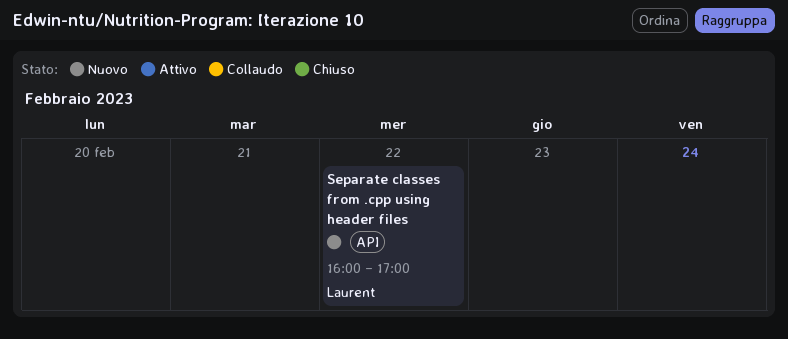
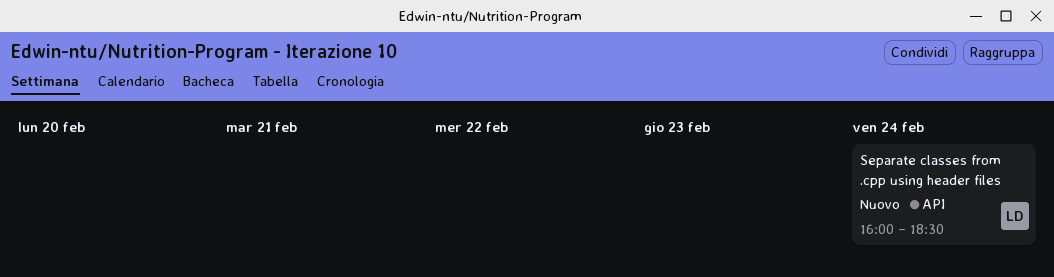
Separate classes from .cpp using header files, day: Feb 22 -> Feb 24
Separate classes from .cpp using header files, ends: 17:00 -> 18:30

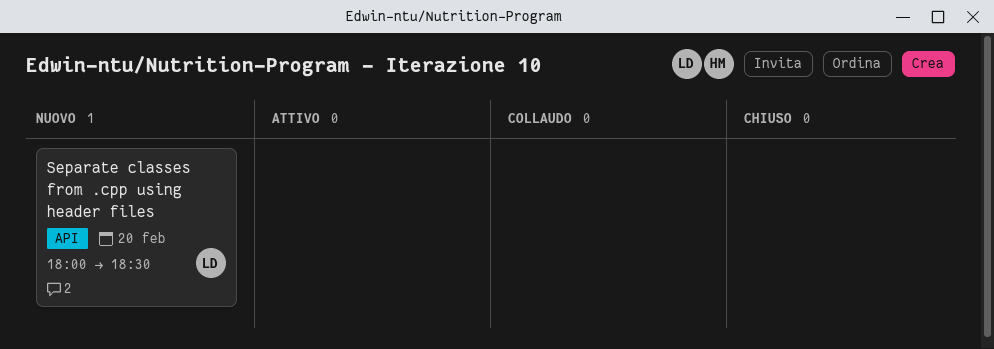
Separate classes from .cpp using header files, day: Feb 24 -> Feb 20
Separate classes from .cpp using header files, begins: 16:00 -> 18:00

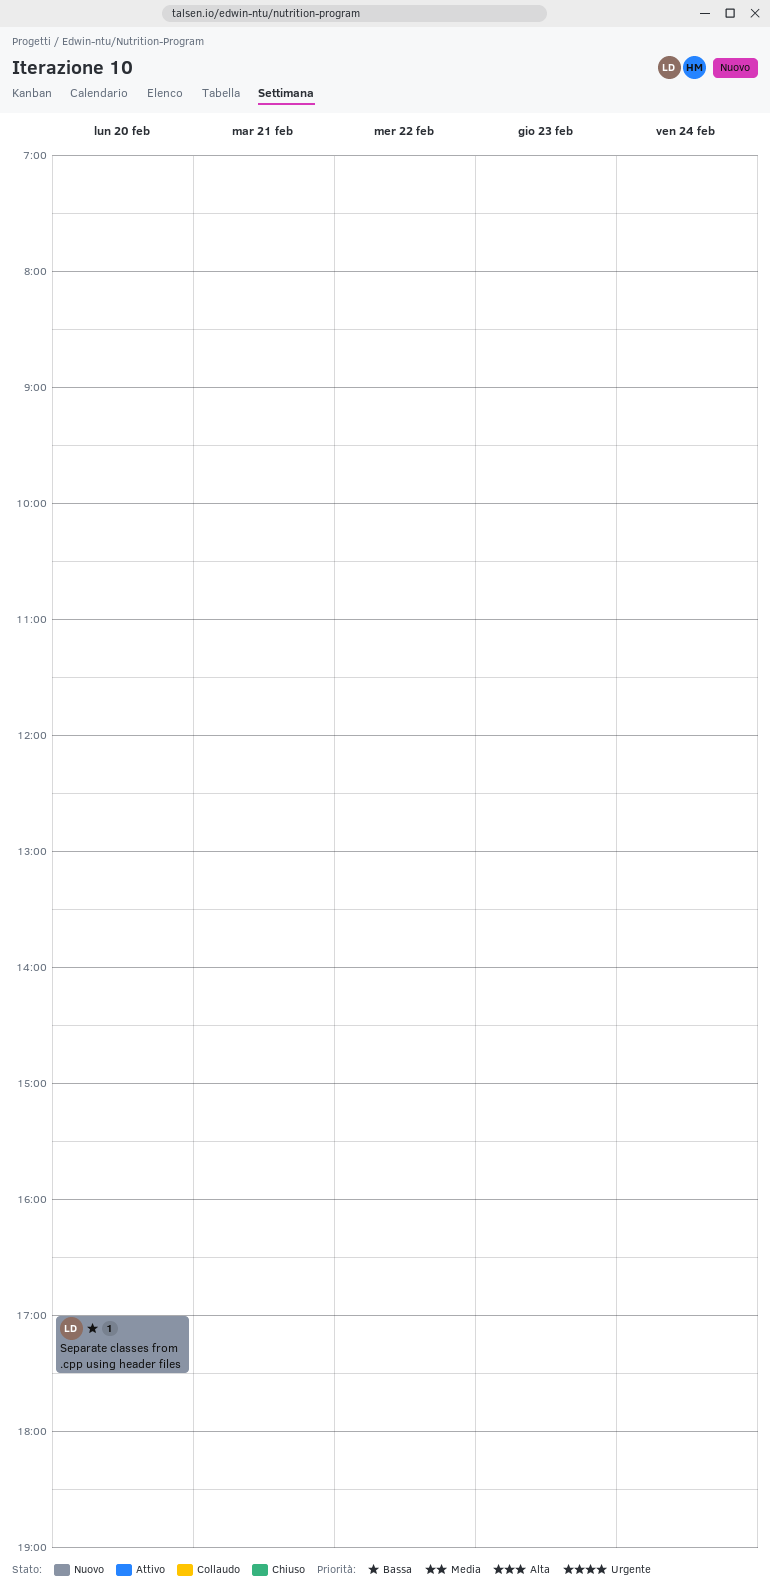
Separate classes from .cpp using header files, begins: 18:00 -> 17:00
Separate classes from .cpp using header files, ends: 18:30 -> 17:30

